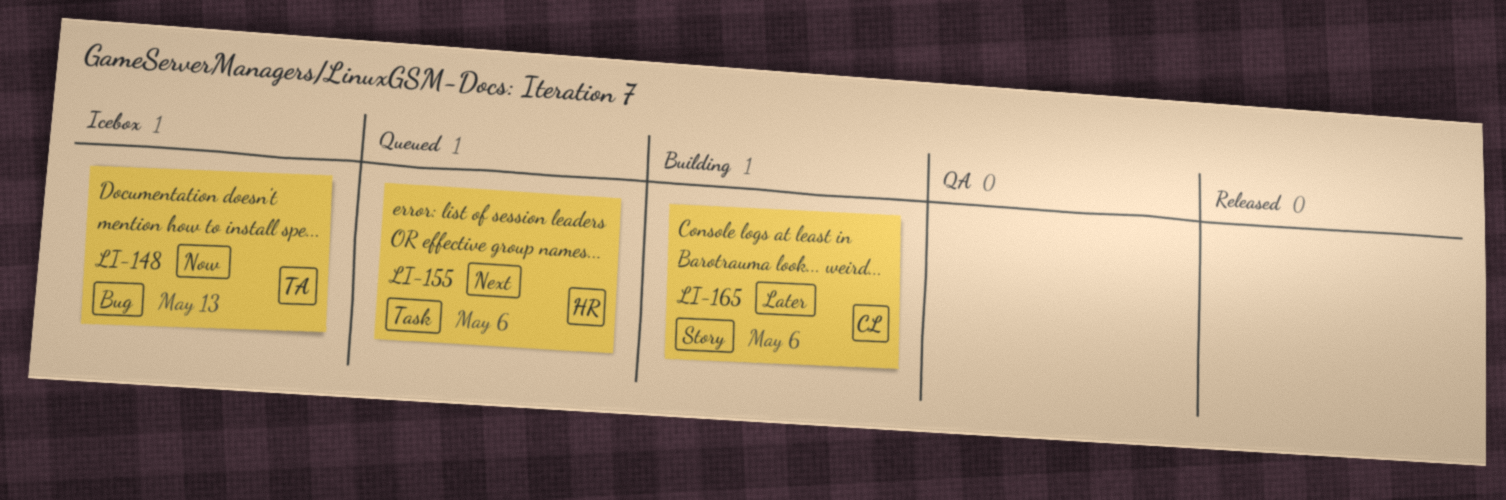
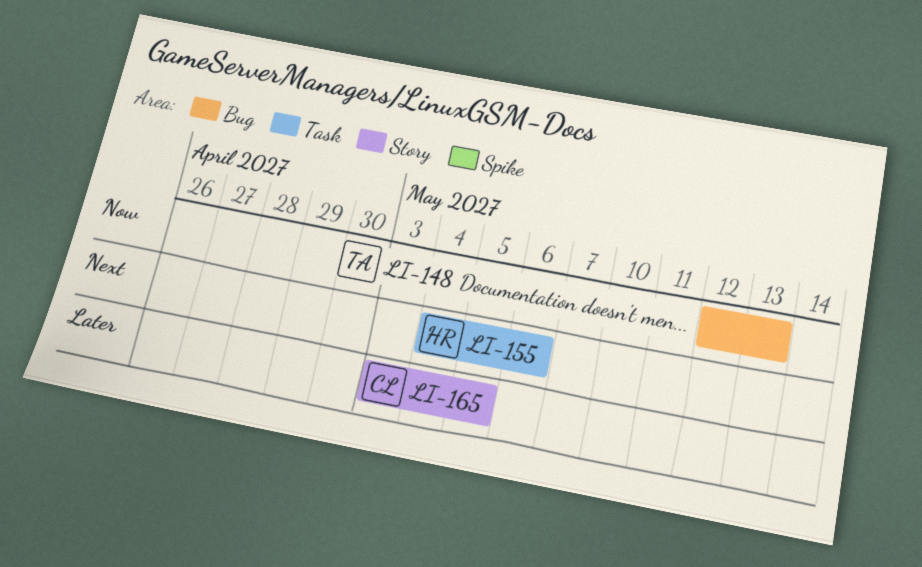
LI-165, due: May 6 -> May 5

